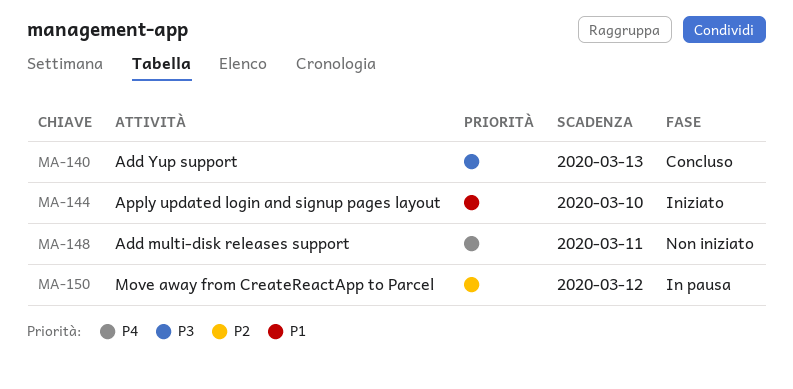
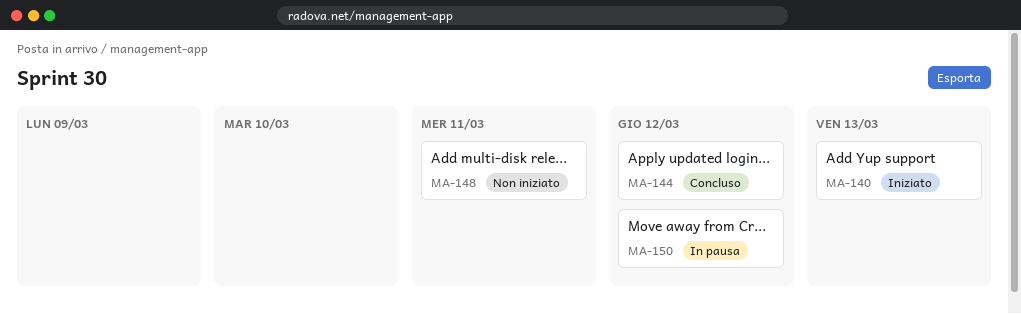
MA-140, status: Concluso -> Iniziato
MA-144, status: Iniziato -> Concluso
MA-144, due: Mar 10 -> Mar 12

